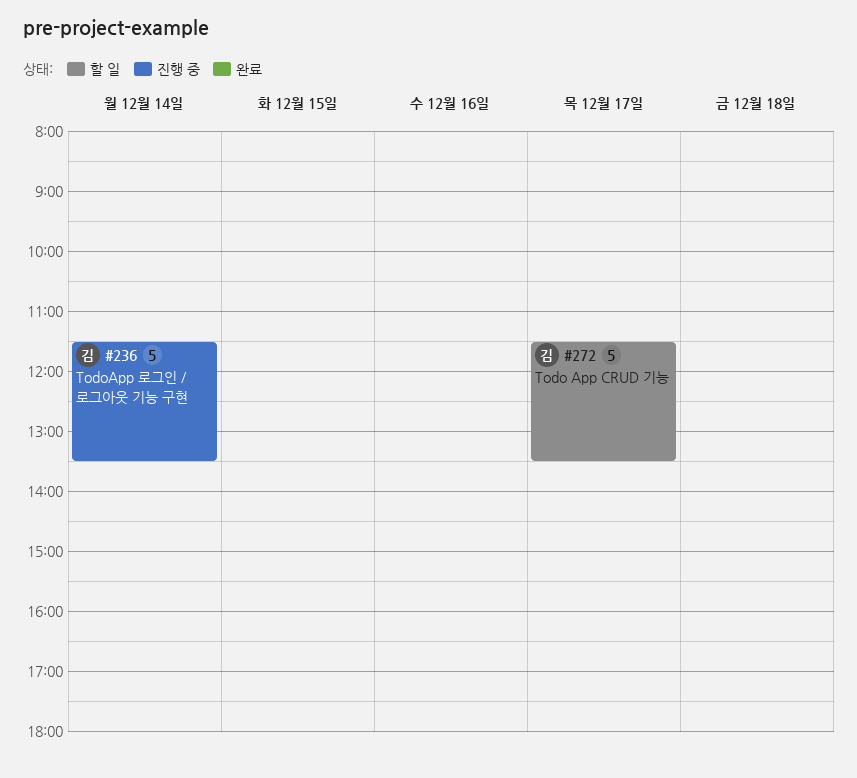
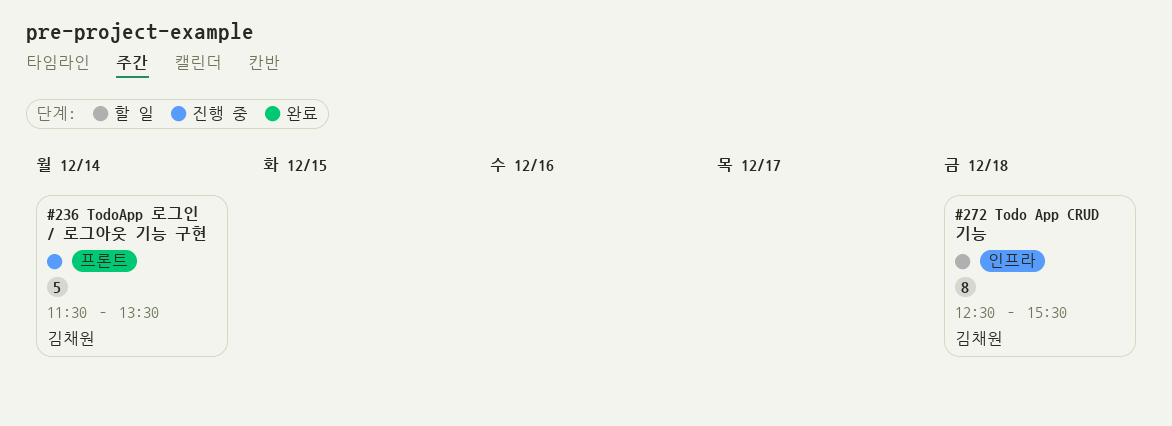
#272, estimate: 5 -> 8
#272, day: Dec 17 -> Dec 18
#272, begins: 11:30 -> 12:30
#272, ends: 13:30 -> 15:30

